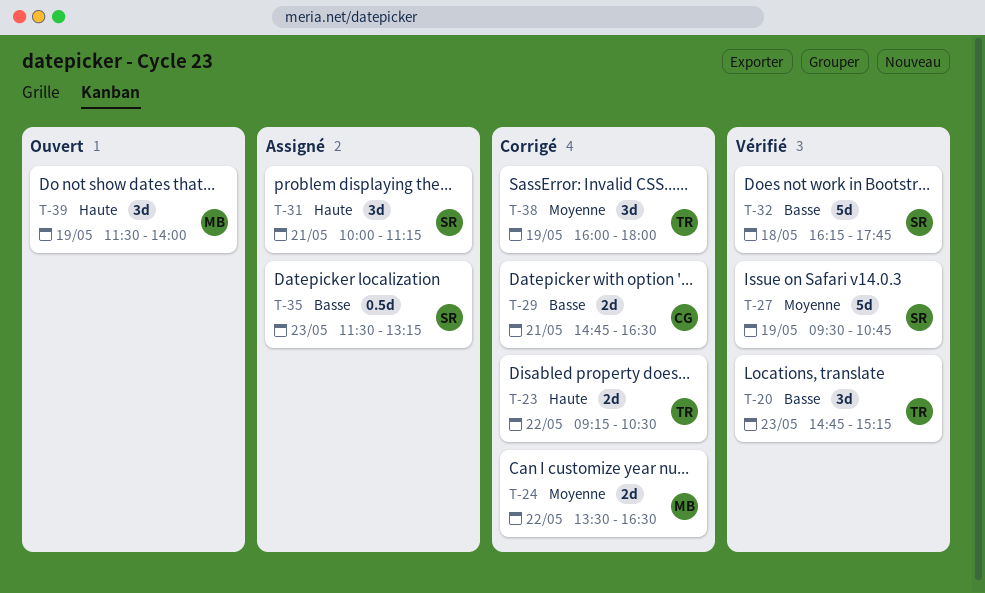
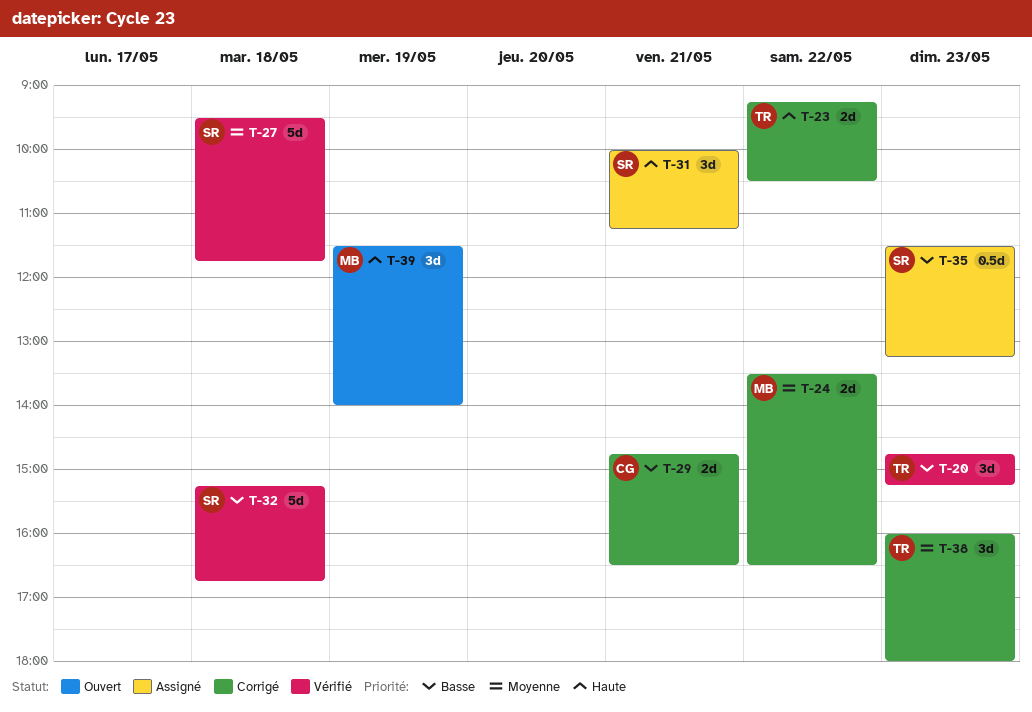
T-27, day: May 19 -> May 18
T-27, ends: 10:45 -> 11:45
T-32, begins: 16:15 -> 15:15
T-32, ends: 17:45 -> 16:45
T-38, day: May 19 -> May 23

